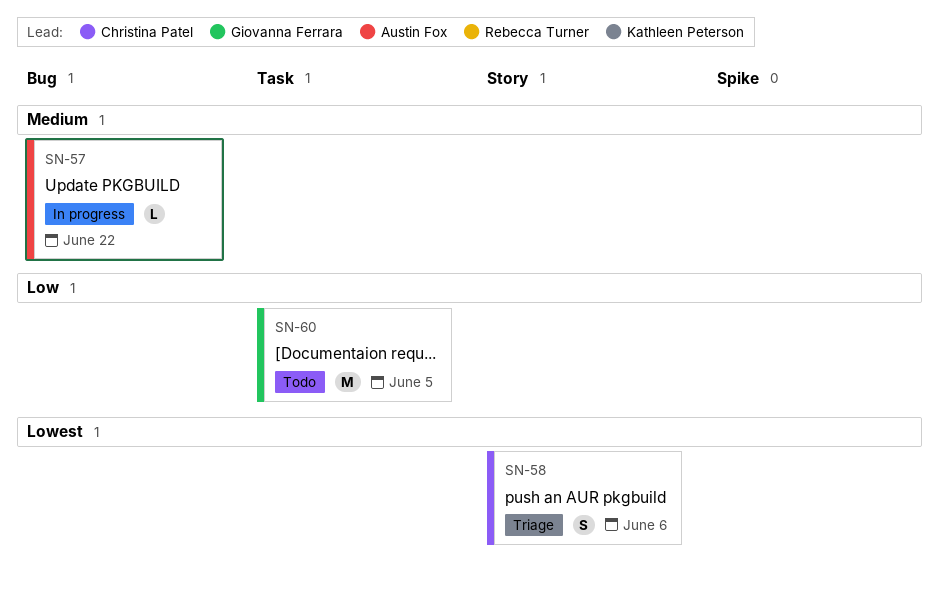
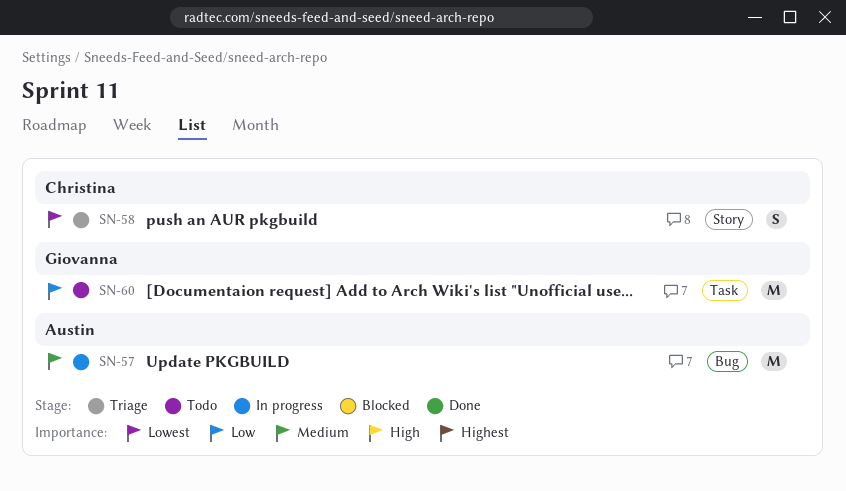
SN-57, estimate: L -> M

